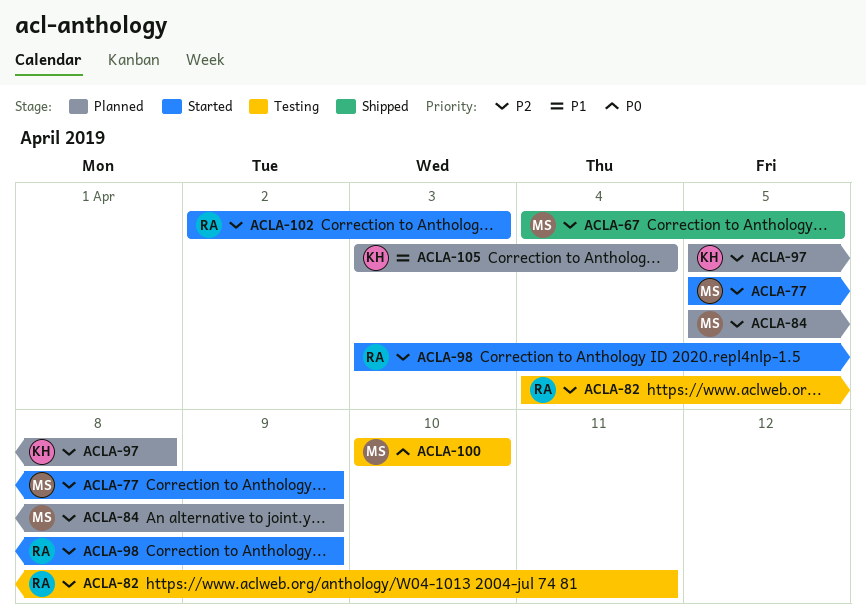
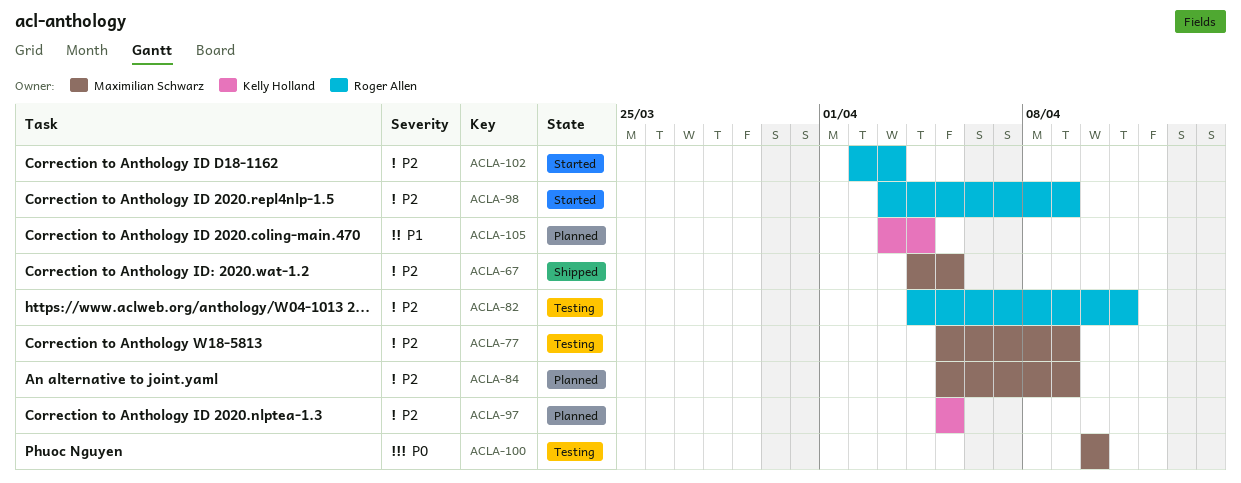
ACLA-77, status: Started -> Testing
ACLA-97, due: Apr 8 -> Apr 5

